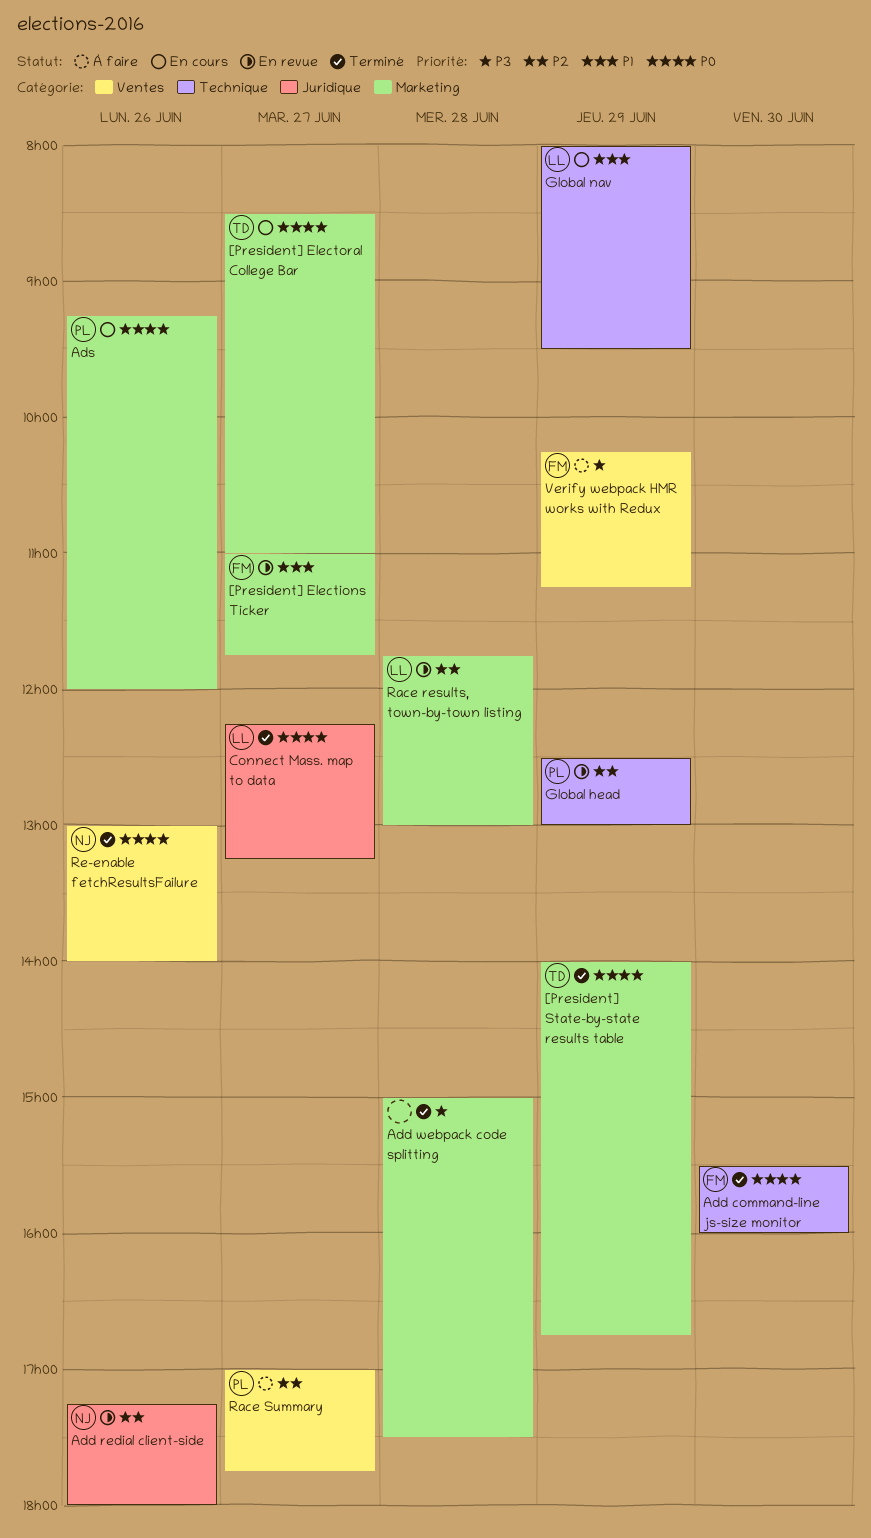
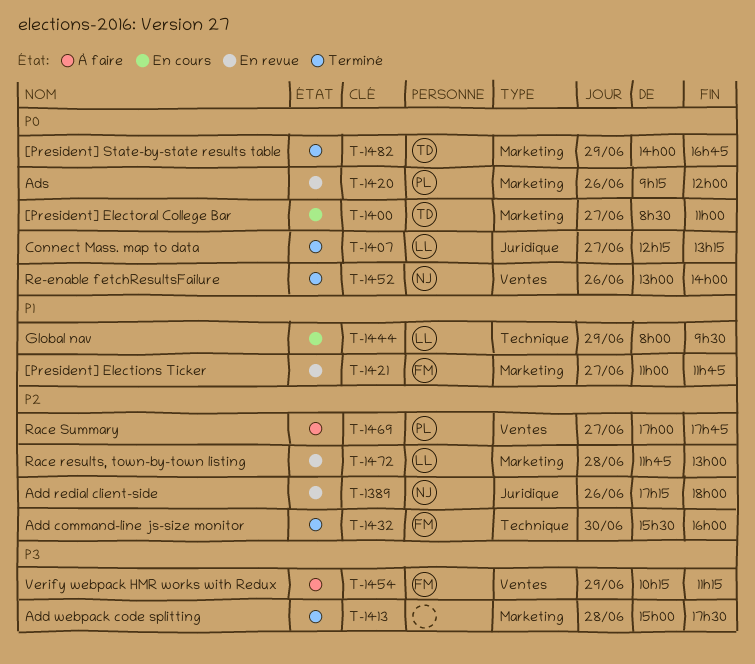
Add command-line js-size monitor, priority: P0 -> P2
Ads, status: En cours -> En revue
Global head: present -> none

